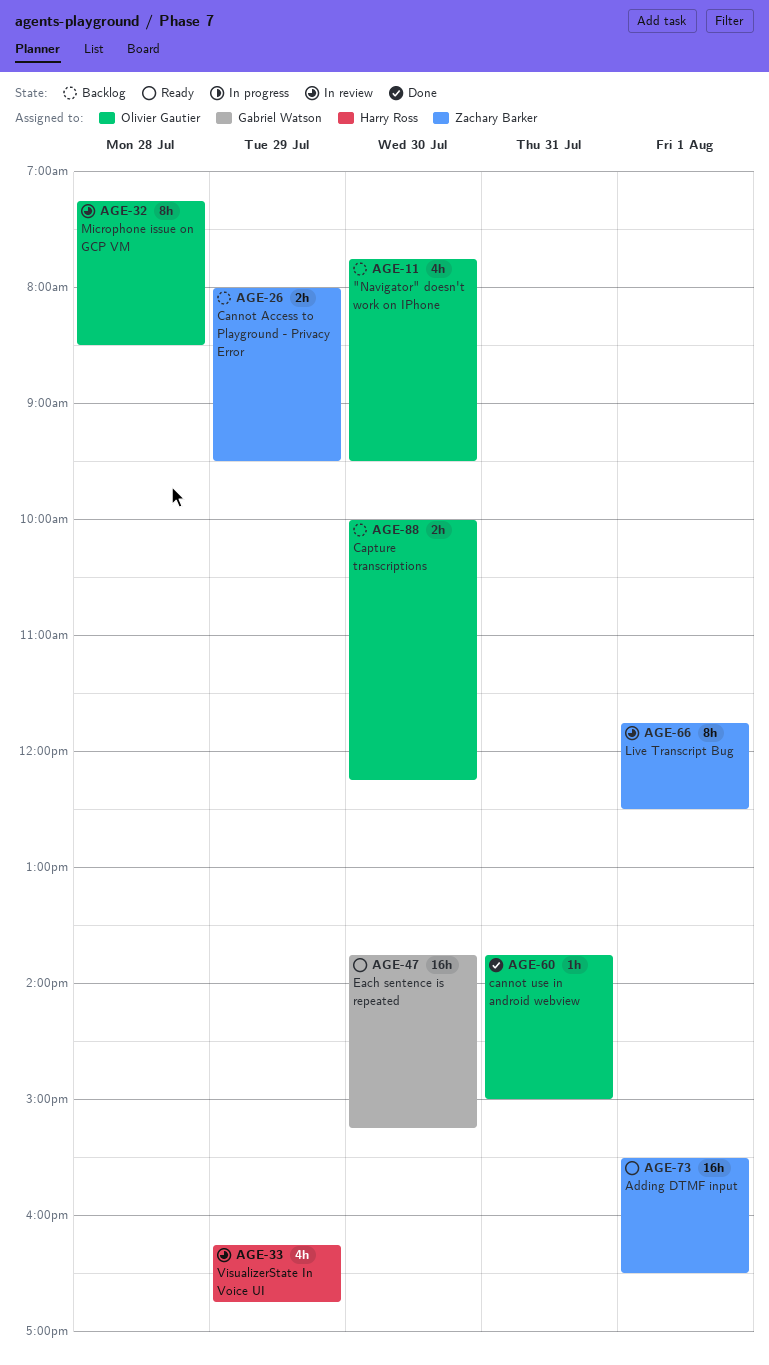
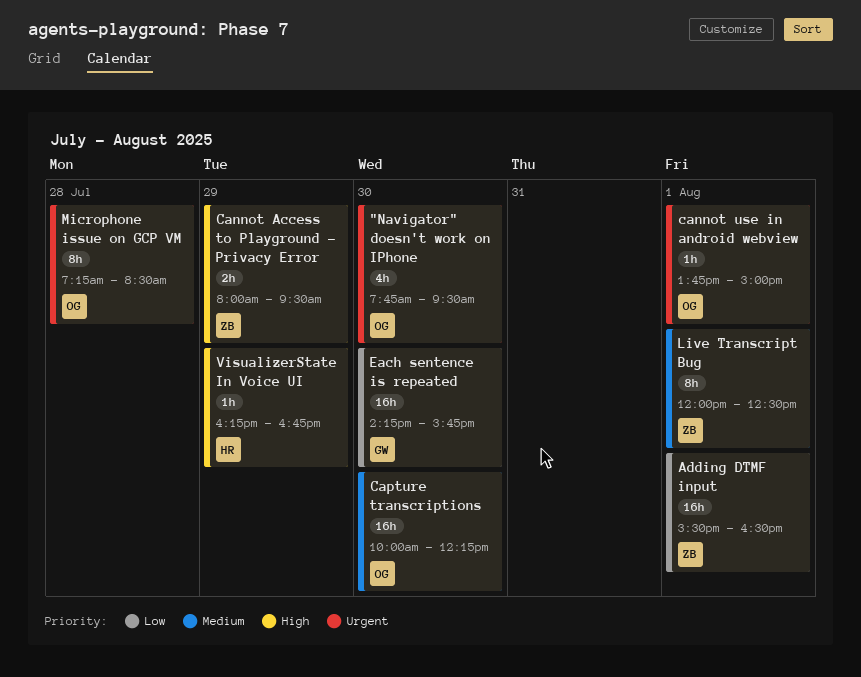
cannot use in android webview, day: Jul 31 -> Aug 1
Capture transcriptions, estimate: 2h -> 16h
Each sentence is repeated, begins: 13:45 -> 14:15
Each sentence is repeated, ends: 15:15 -> 15:45
Live Transcript Bug, begins: 11:45 -> 12:00
VisualizerState In Voice UI, estimate: 4h -> 1h

